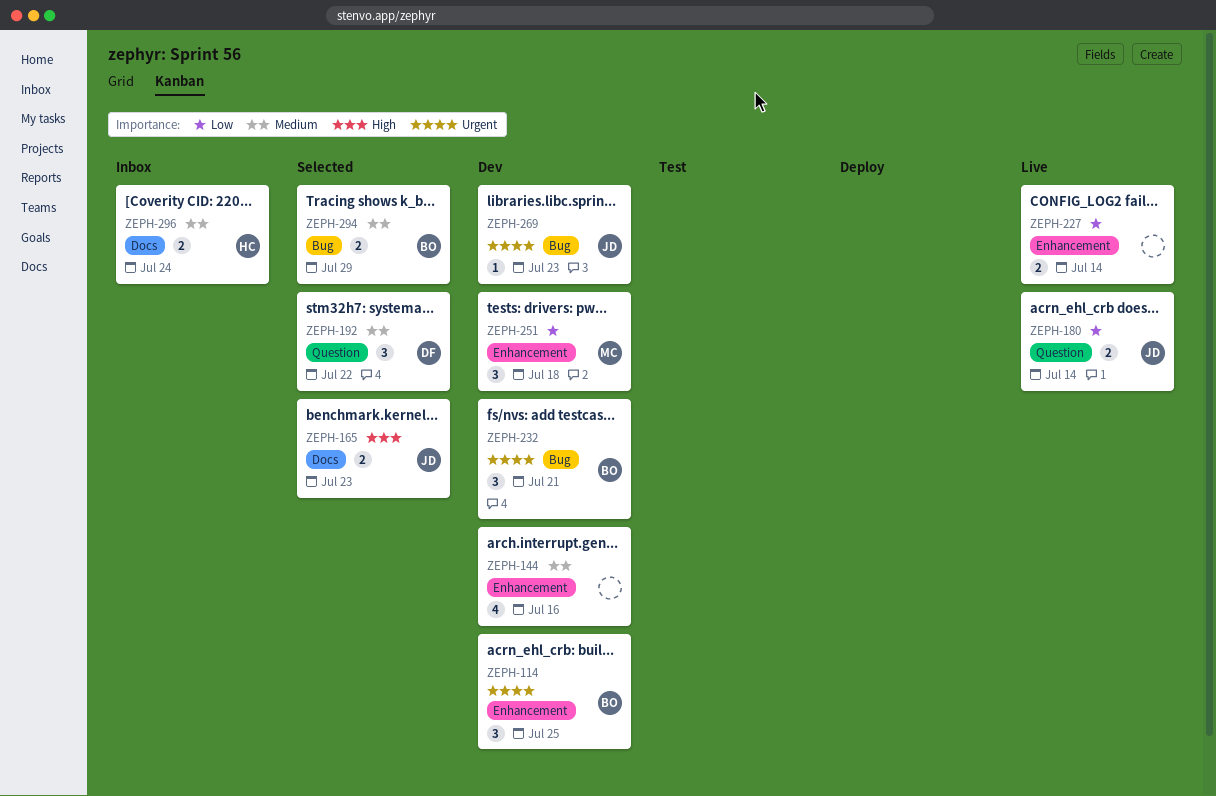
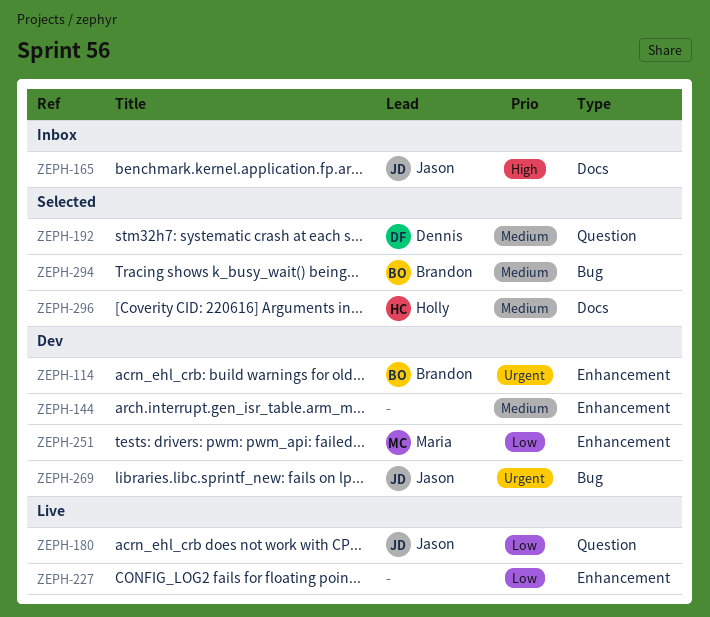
ZEPH-165, status: Selected -> Inbox
ZEPH-232: present -> none
ZEPH-296, status: Inbox -> Selected

